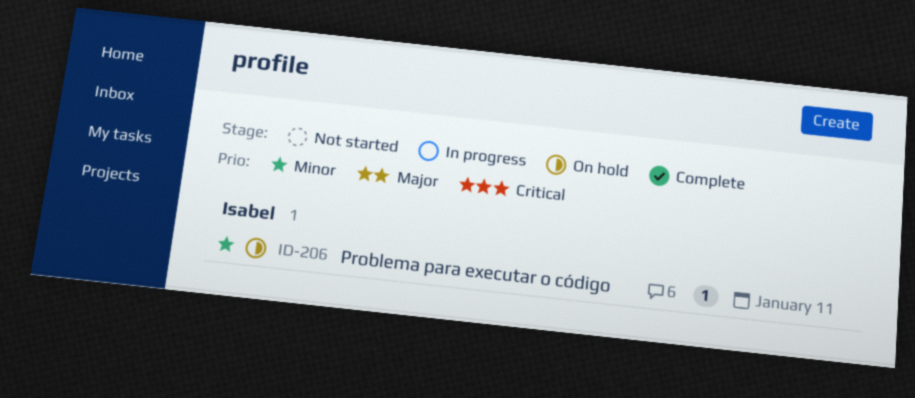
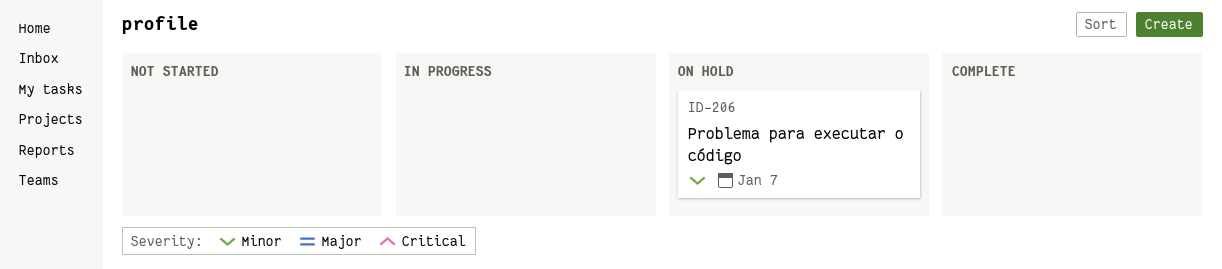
ID-206, due: Jan 11 -> Jan 7

